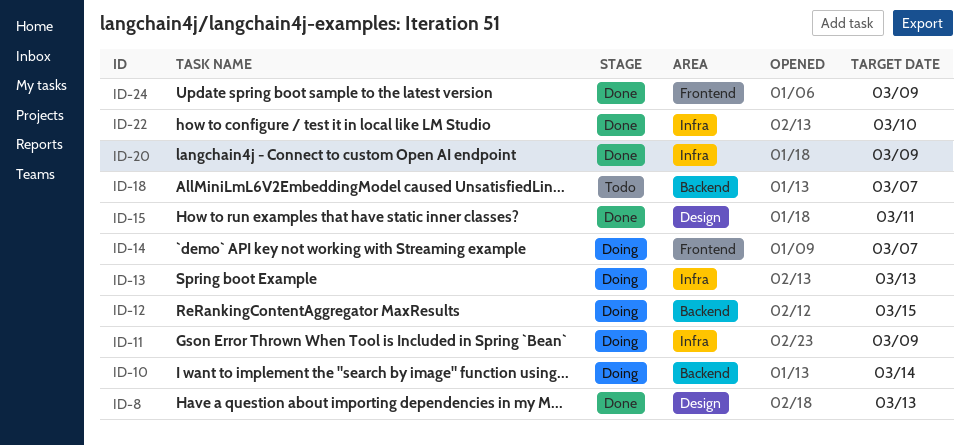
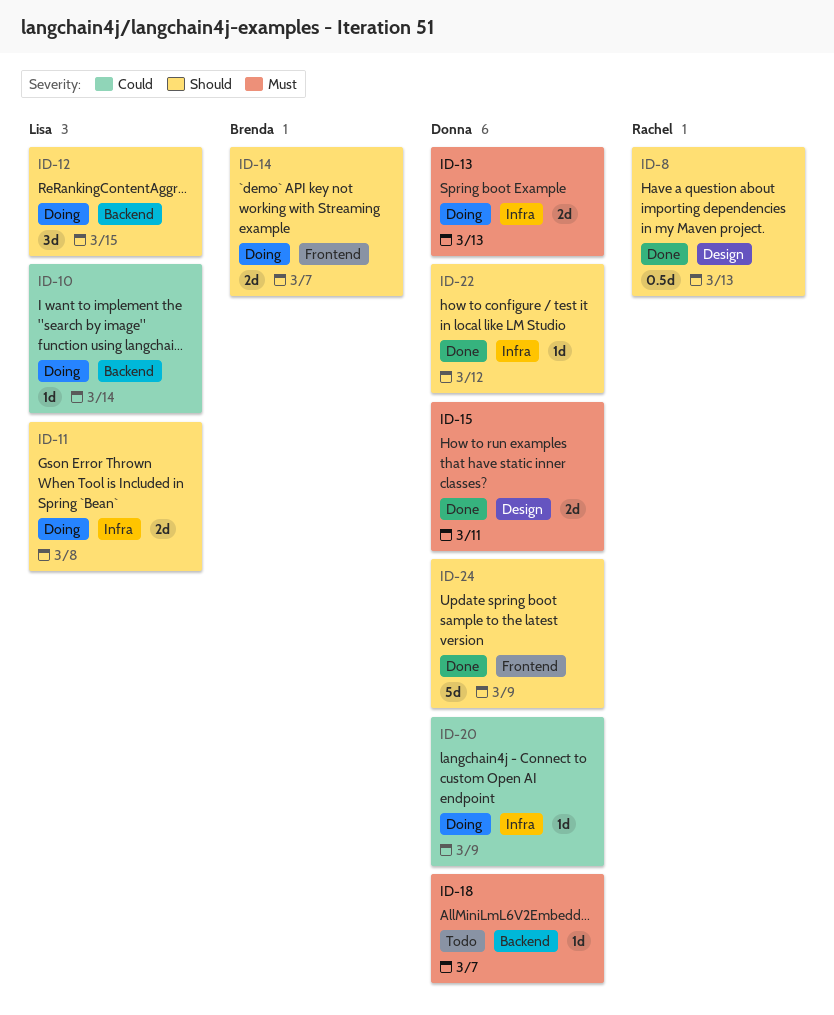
ID-11, due: Mar 9 -> Mar 8
ID-20, status: Done -> Doing
ID-22, due: Mar 10 -> Mar 12

